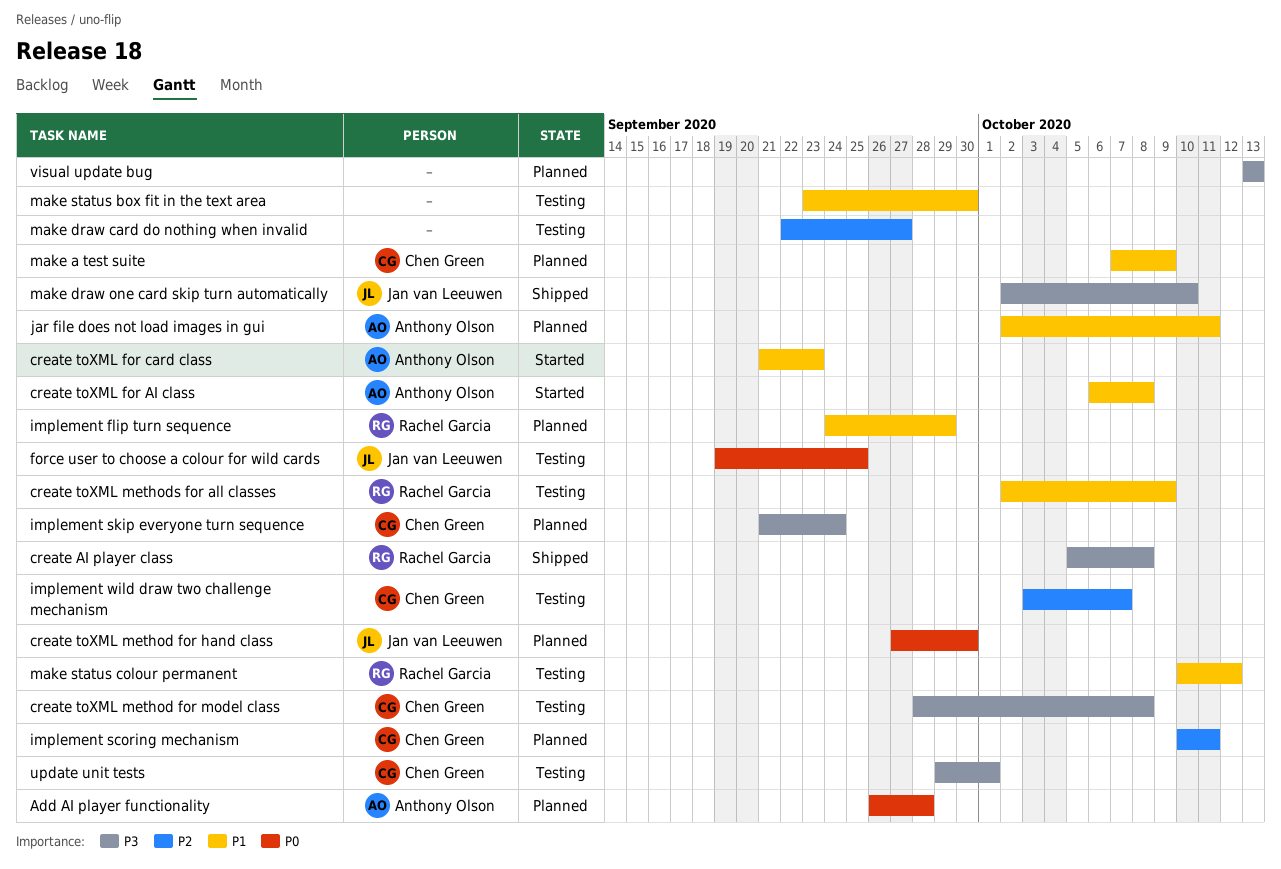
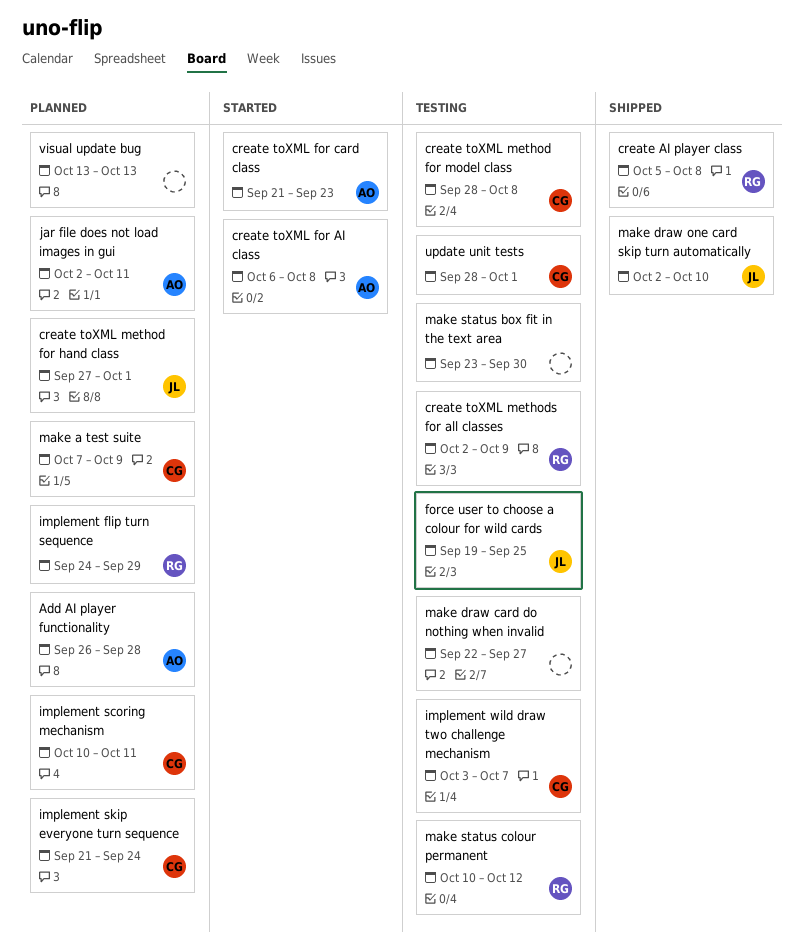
create toXML method for hand class, due: Sep 30 -> Oct 1
update unit tests, start: Sep 29 -> Sep 28

